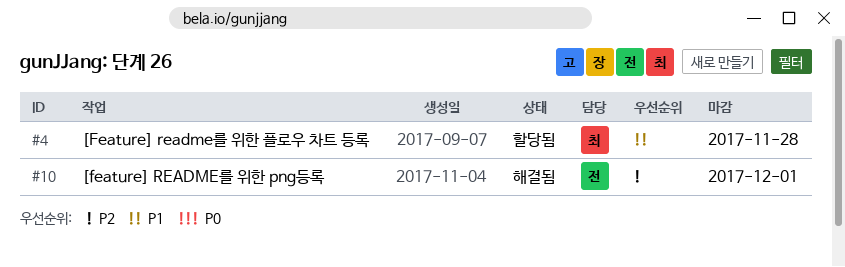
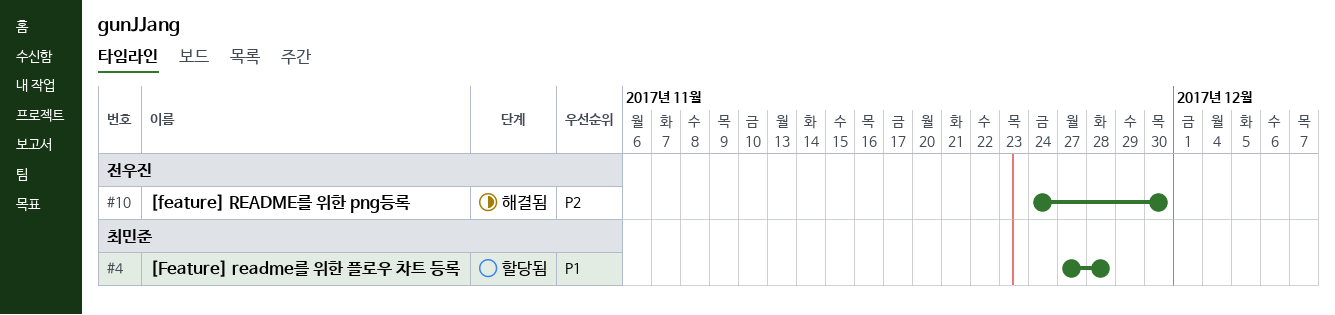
#10, due: Dec 1 -> Nov 30

